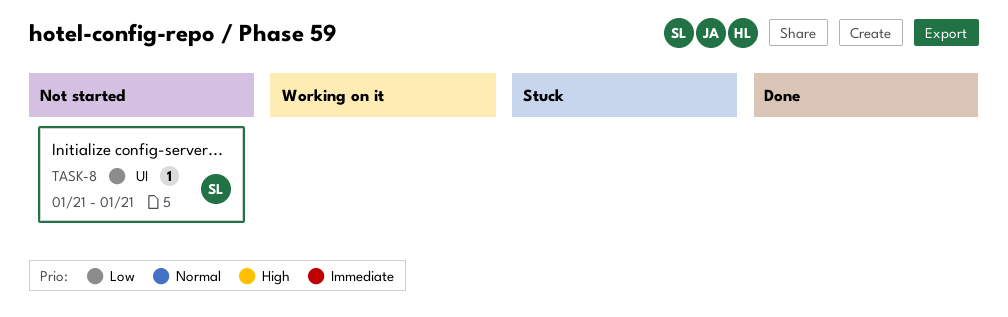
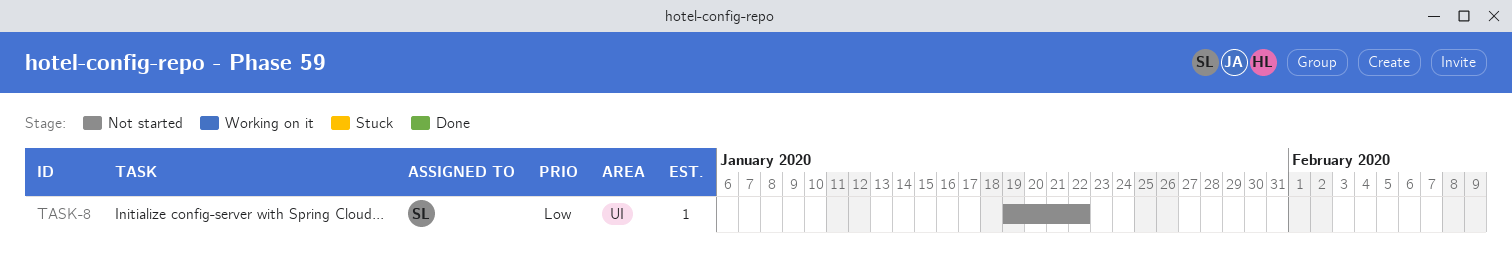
TASK-8, start: Jan 21 -> Jan 19
TASK-8, due: Jan 21 -> Jan 22

